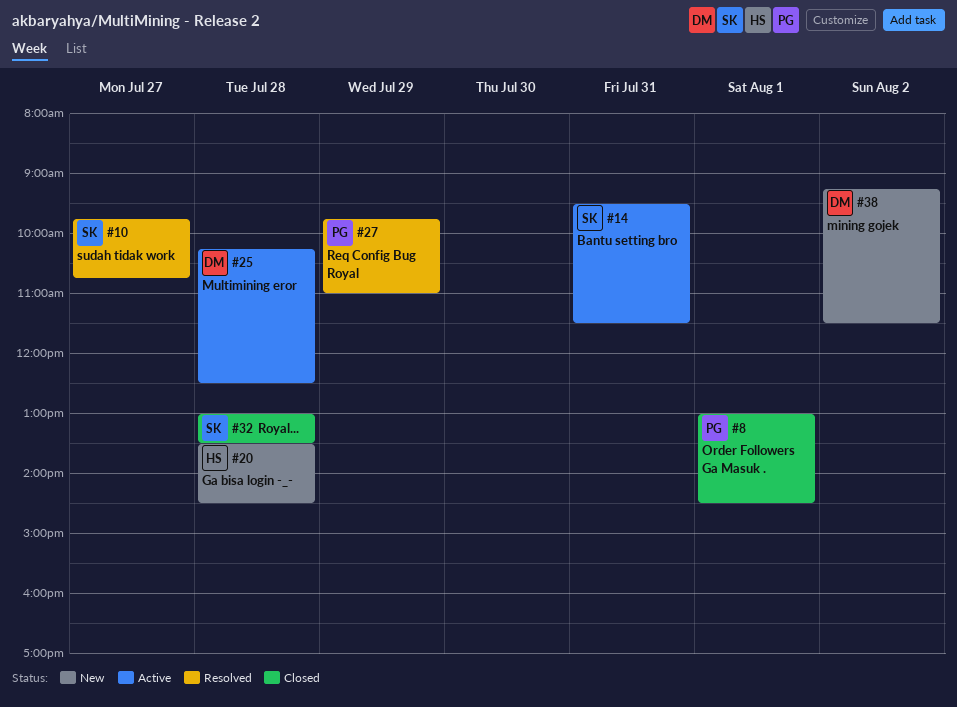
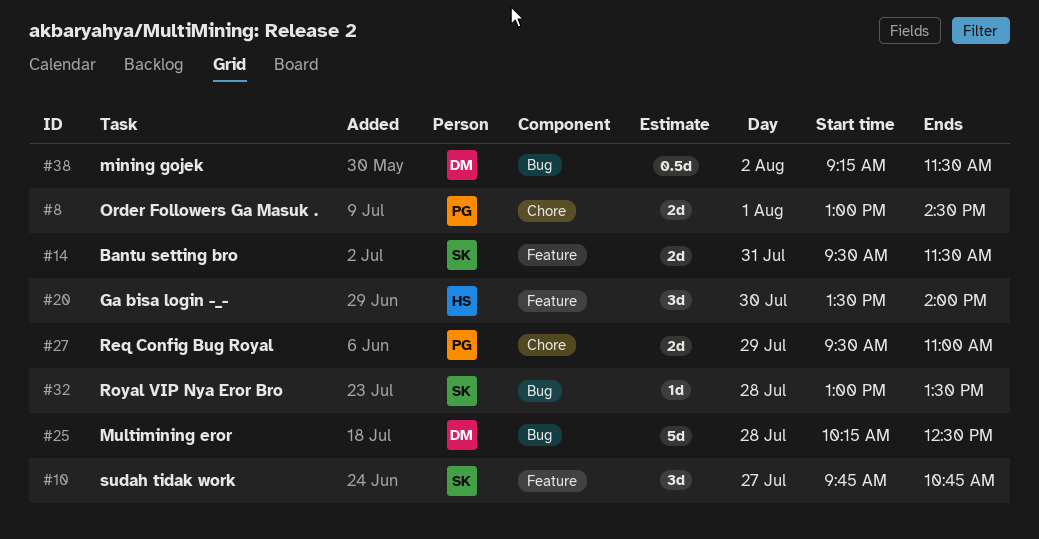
#20, day: Jul 28 -> Jul 30
#20, ends: 14:30 -> 14:00
#27, begins: 09:45 -> 09:30

